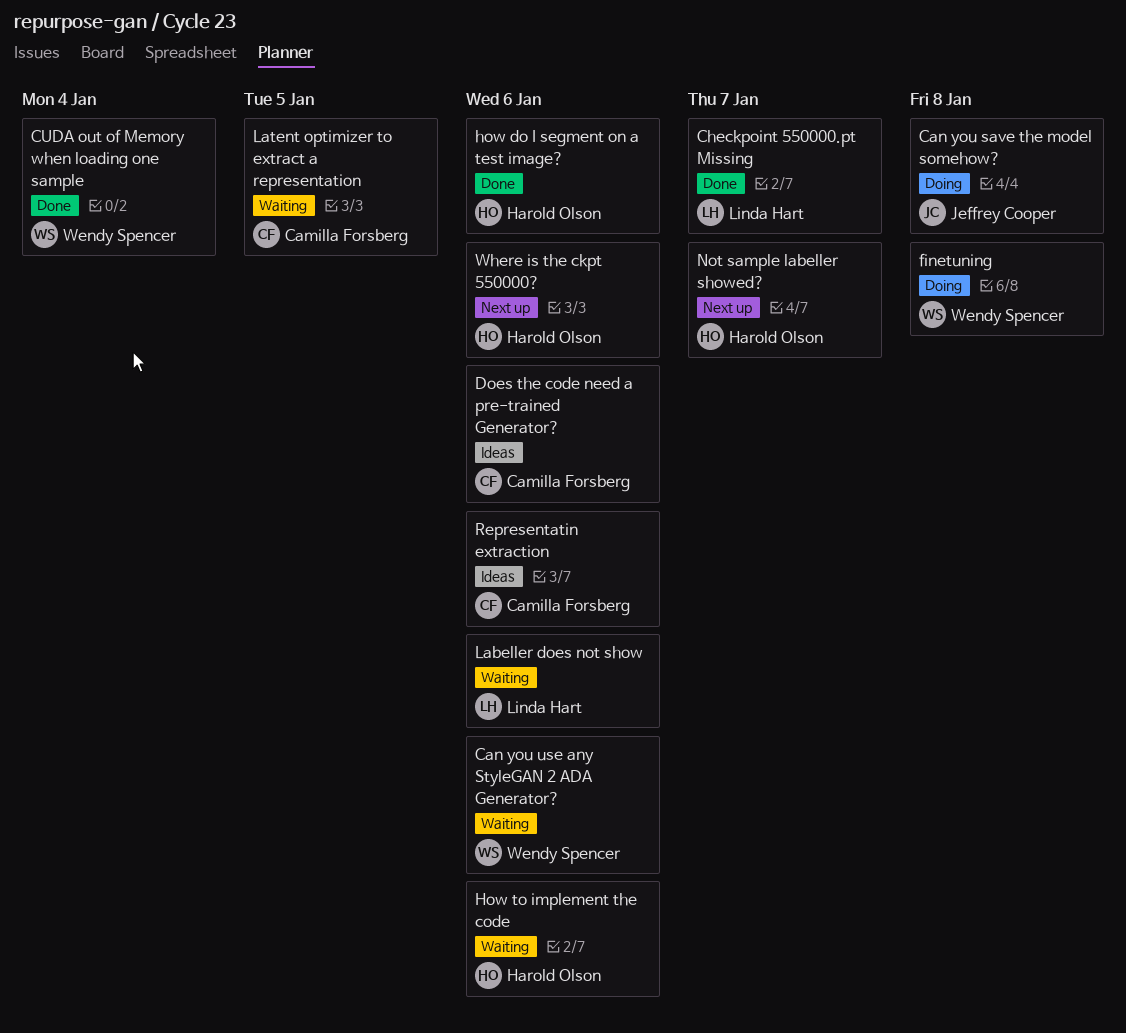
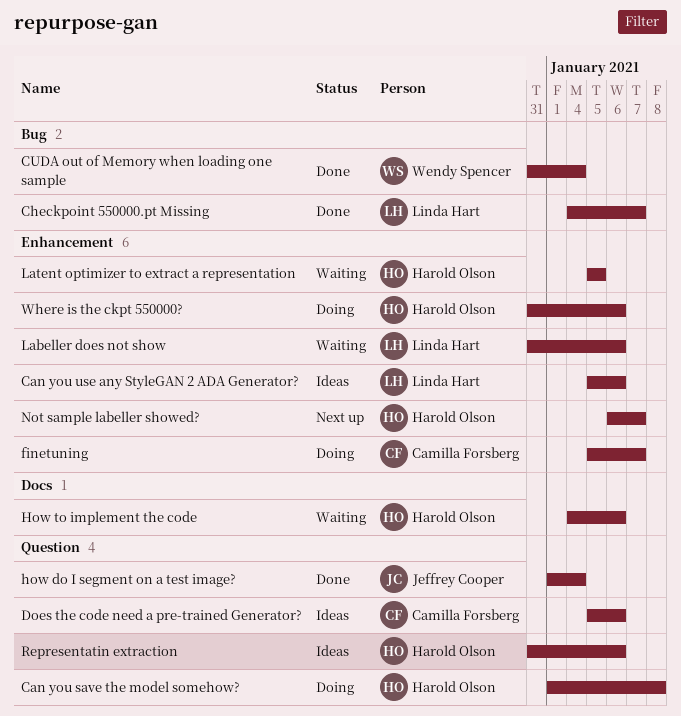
Can you save the model somehow?, owner: Jeffrey Cooper -> Harold Olson
Can you use any StyleGAN 2 ADA Generator?, status: Waiting -> Ideas
Can you use any StyleGAN 2 ADA Generator?, owner: Wendy Spencer -> Linda Hart
finetuning, owner: Wendy Spencer -> Camilla Forsberg
finetuning, due: Jan 8 -> Jan 7
how do I segment on a test image?, owner: Harold Olson -> Jeffrey Cooper
how do I segment on a test image?, due: Jan 6 -> Jan 4
Latent optimizer to extract a representation, owner: Camilla Forsberg -> Harold Olson
Representatin extraction, owner: Camilla Forsberg -> Harold Olson
Where is the ckpt 550000?, status: Next up -> Doing

